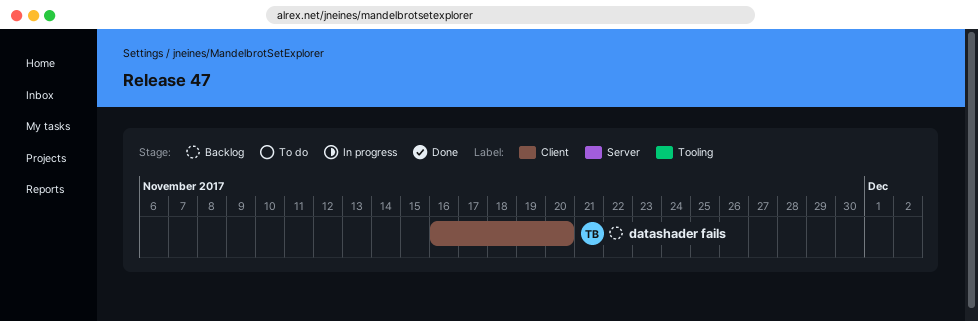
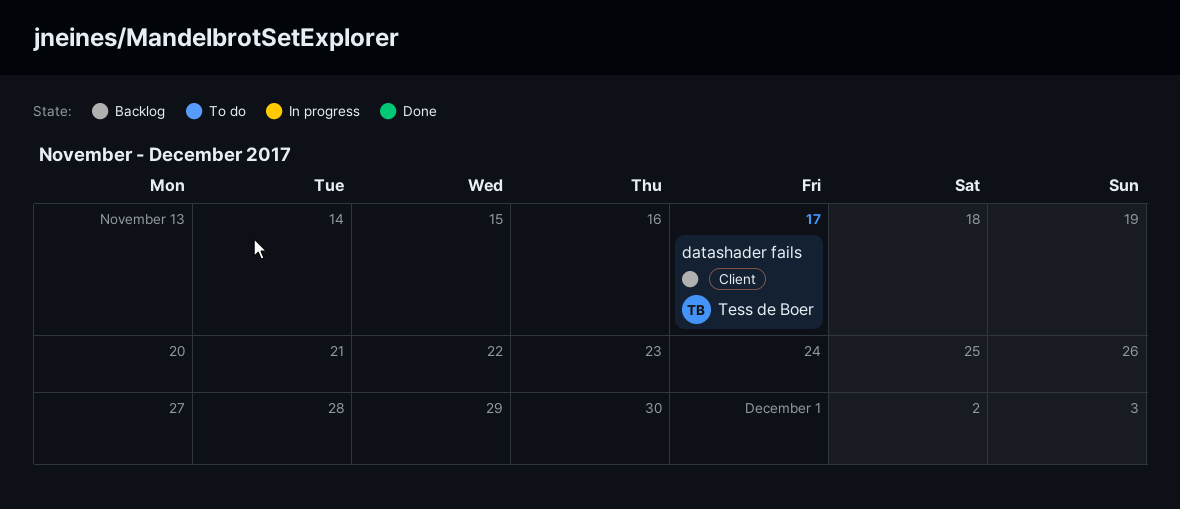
datashader fails, due: Nov 20 -> Nov 17

